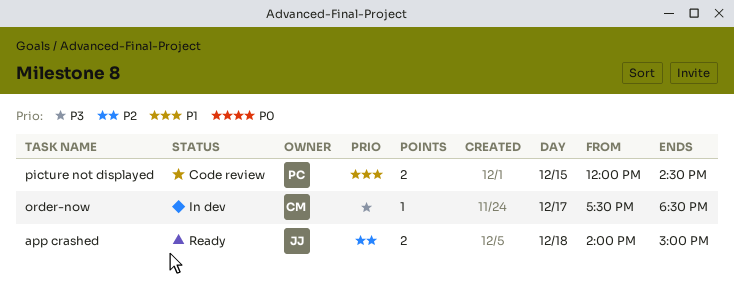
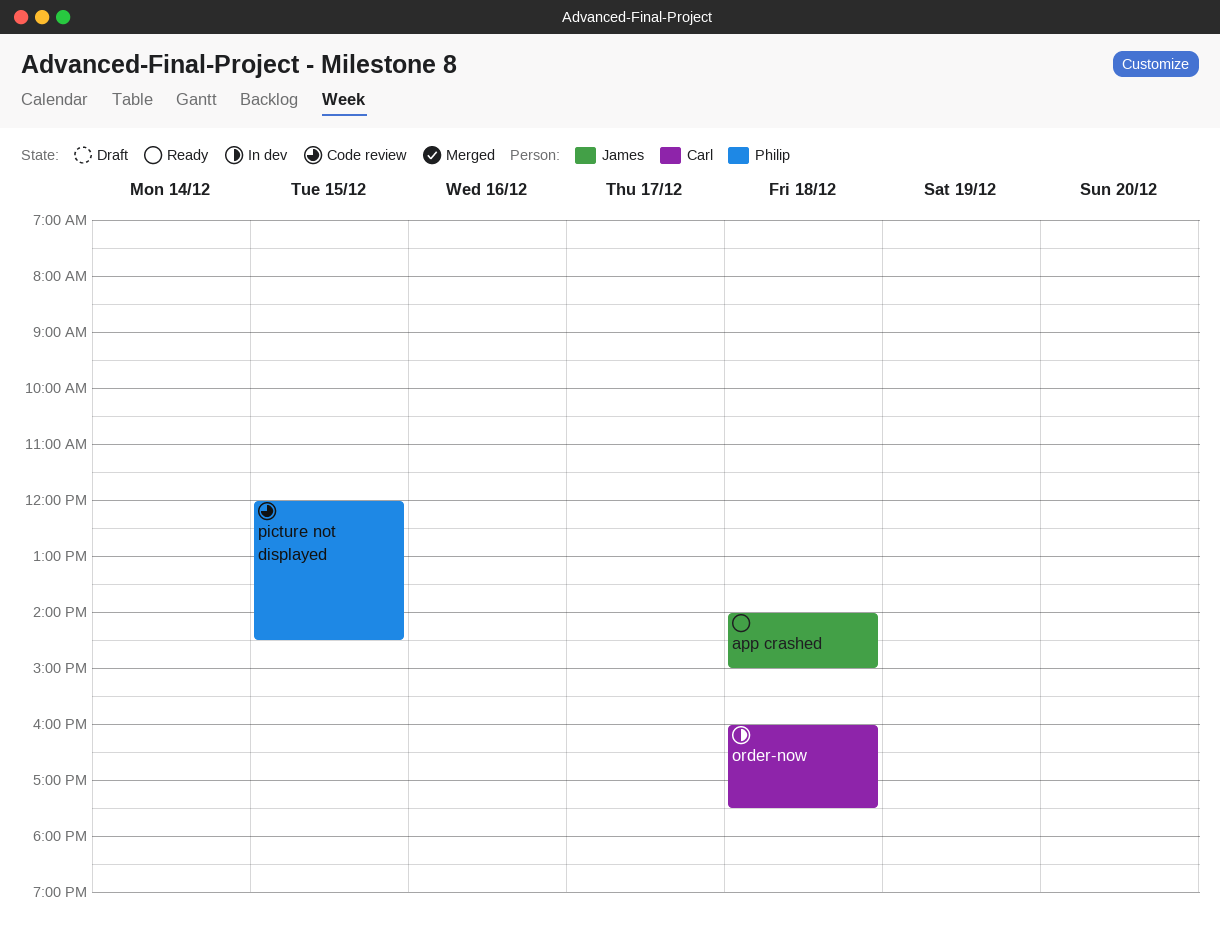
order-now, day: Dec 17 -> Dec 18
order-now, begins: 17:30 -> 16:00
order-now, ends: 18:30 -> 17:30

